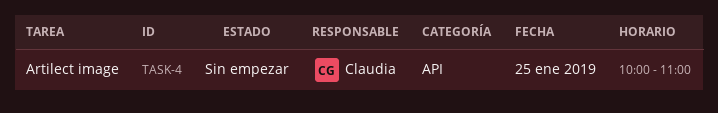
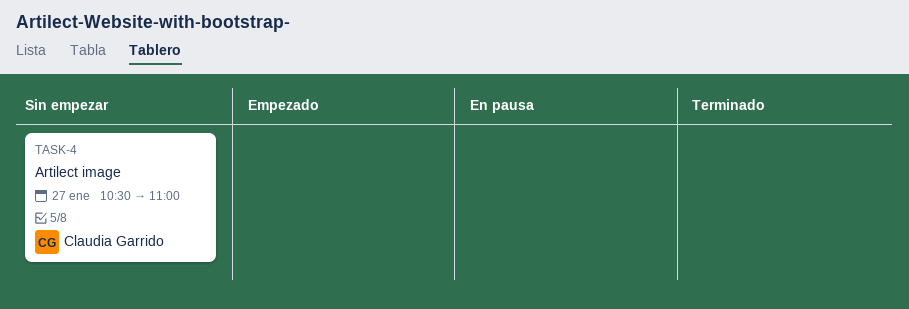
TASK-4, day: Jan 25 -> Jan 27
TASK-4, begins: 10:00 -> 10:30

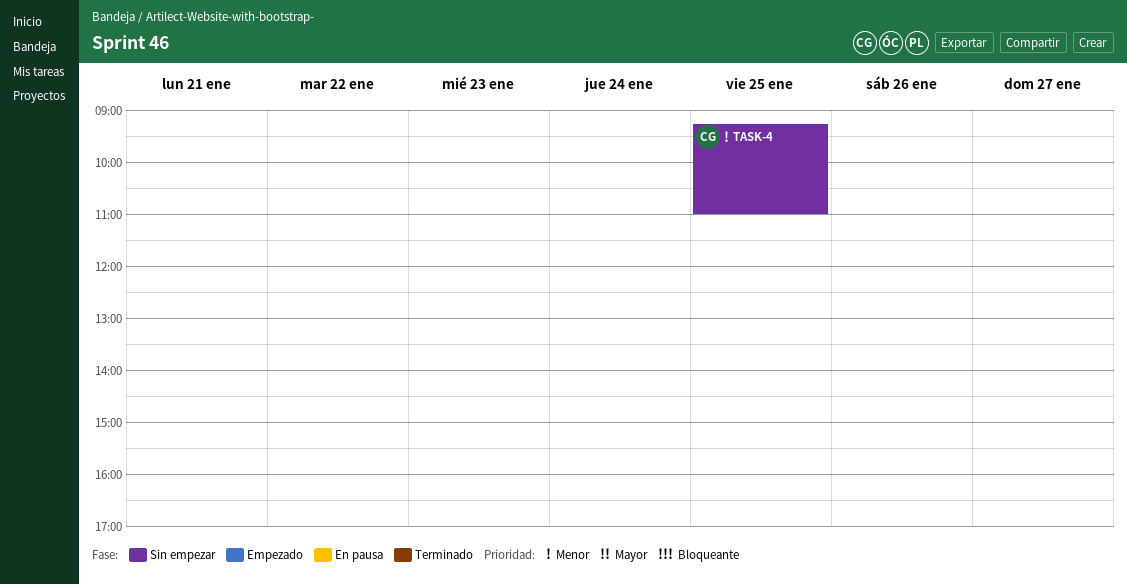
TASK-4, day: Jan 27 -> Jan 25
TASK-4, begins: 10:30 -> 09:15

